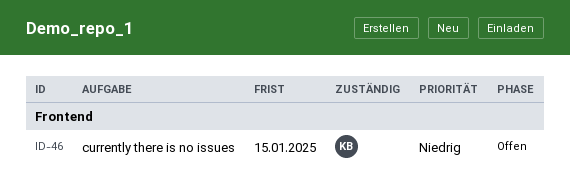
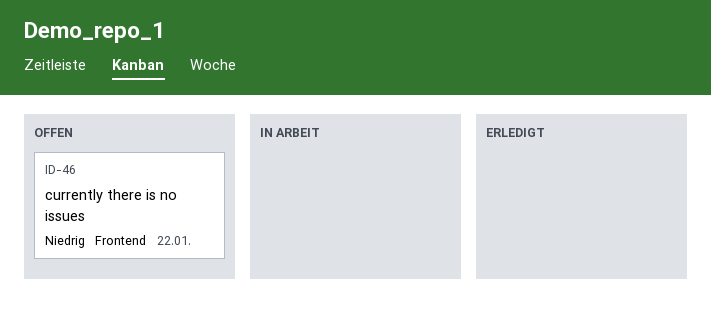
ID-46, due: Jan 15 -> Jan 22

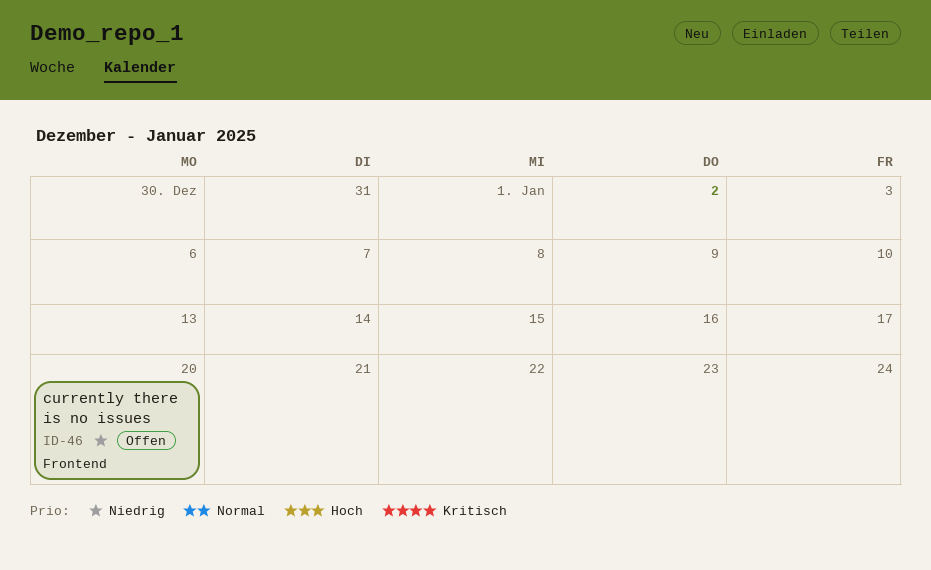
ID-46, due: Jan 22 -> Jan 20

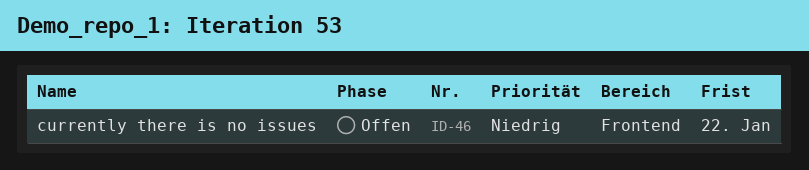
ID-46, due: Jan 20 -> Jan 22

